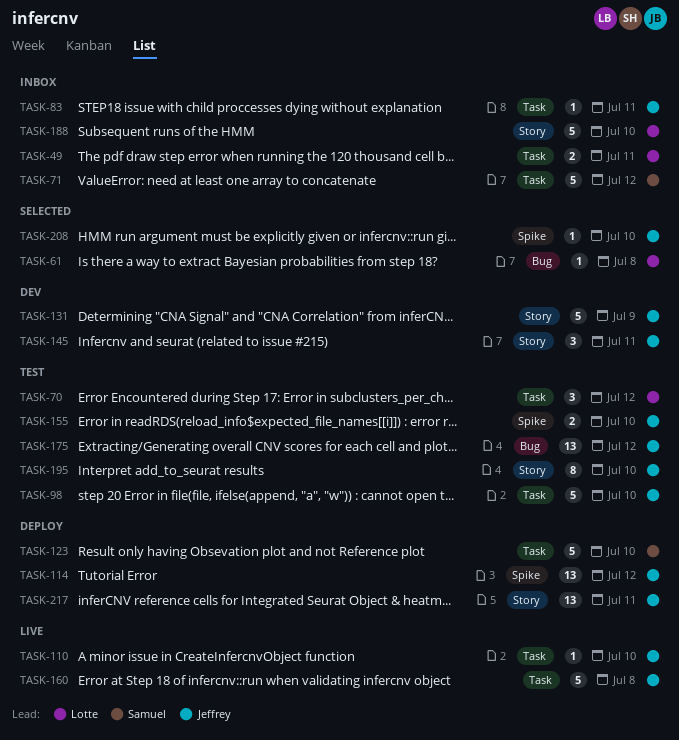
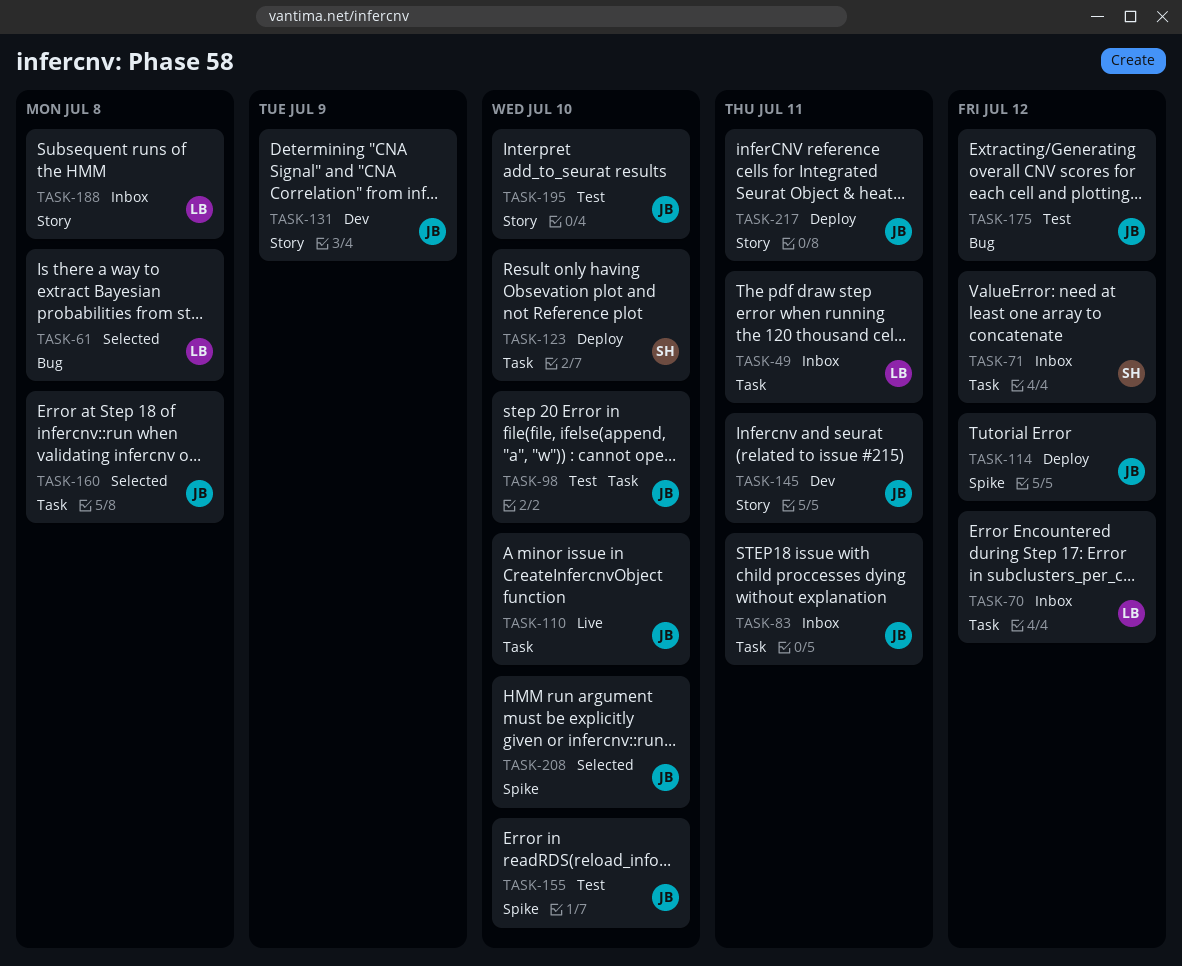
TASK-70, status: Test -> Inbox
TASK-160, status: Live -> Selected
TASK-188, due: Jul 10 -> Jul 8

